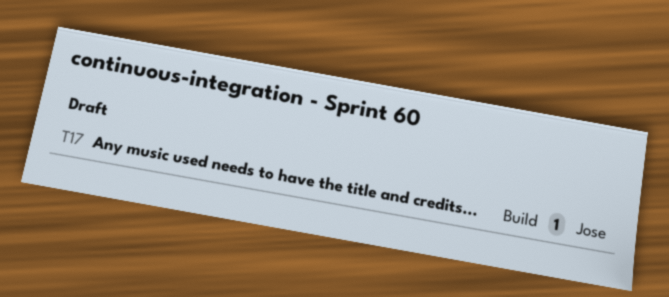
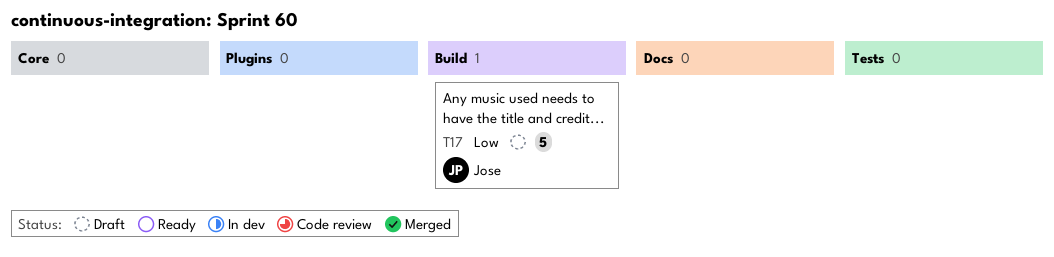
T17, estimate: 1 -> 5

